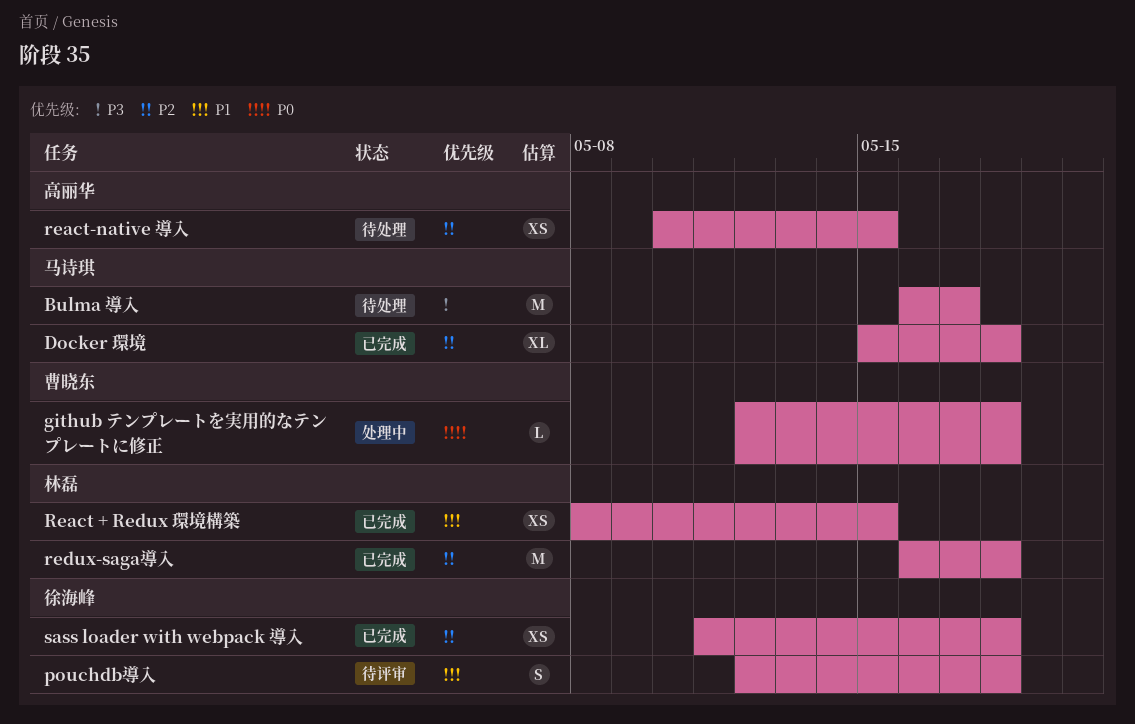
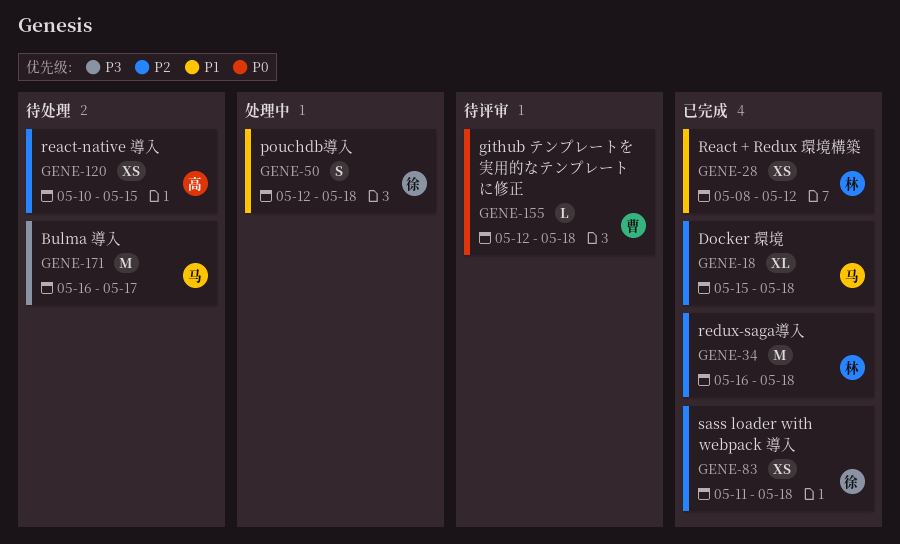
github テンプレートを実用的なテンプレートに修正, status: 处理中 -> 待评审
pouchdb導入, status: 待评审 -> 处理中
React + Redux 環境構築, due: May 15 -> May 12

